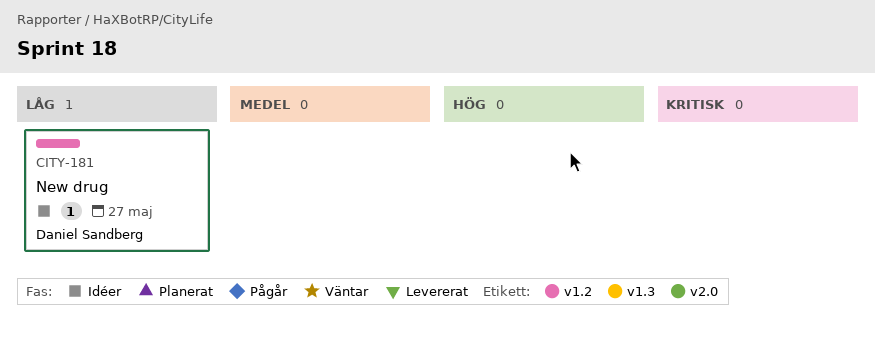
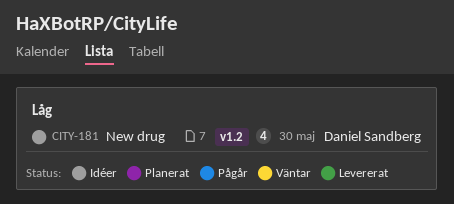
CITY-181, estimate: 1 -> 4
CITY-181, due: May 27 -> May 30

